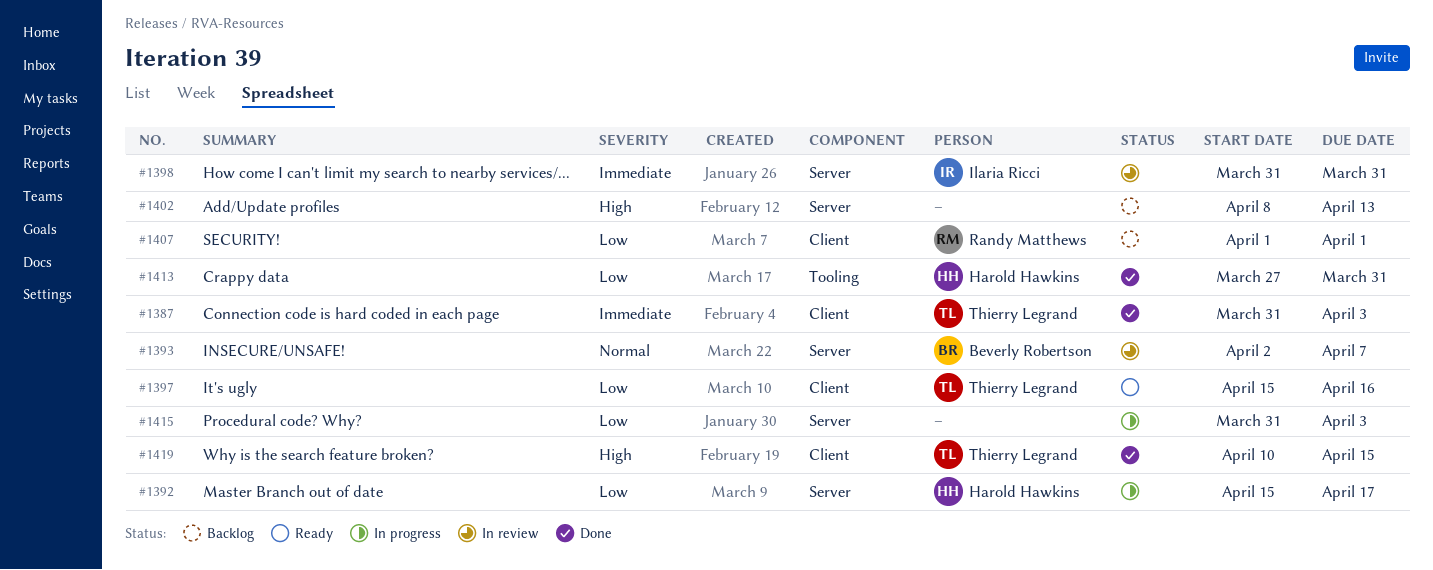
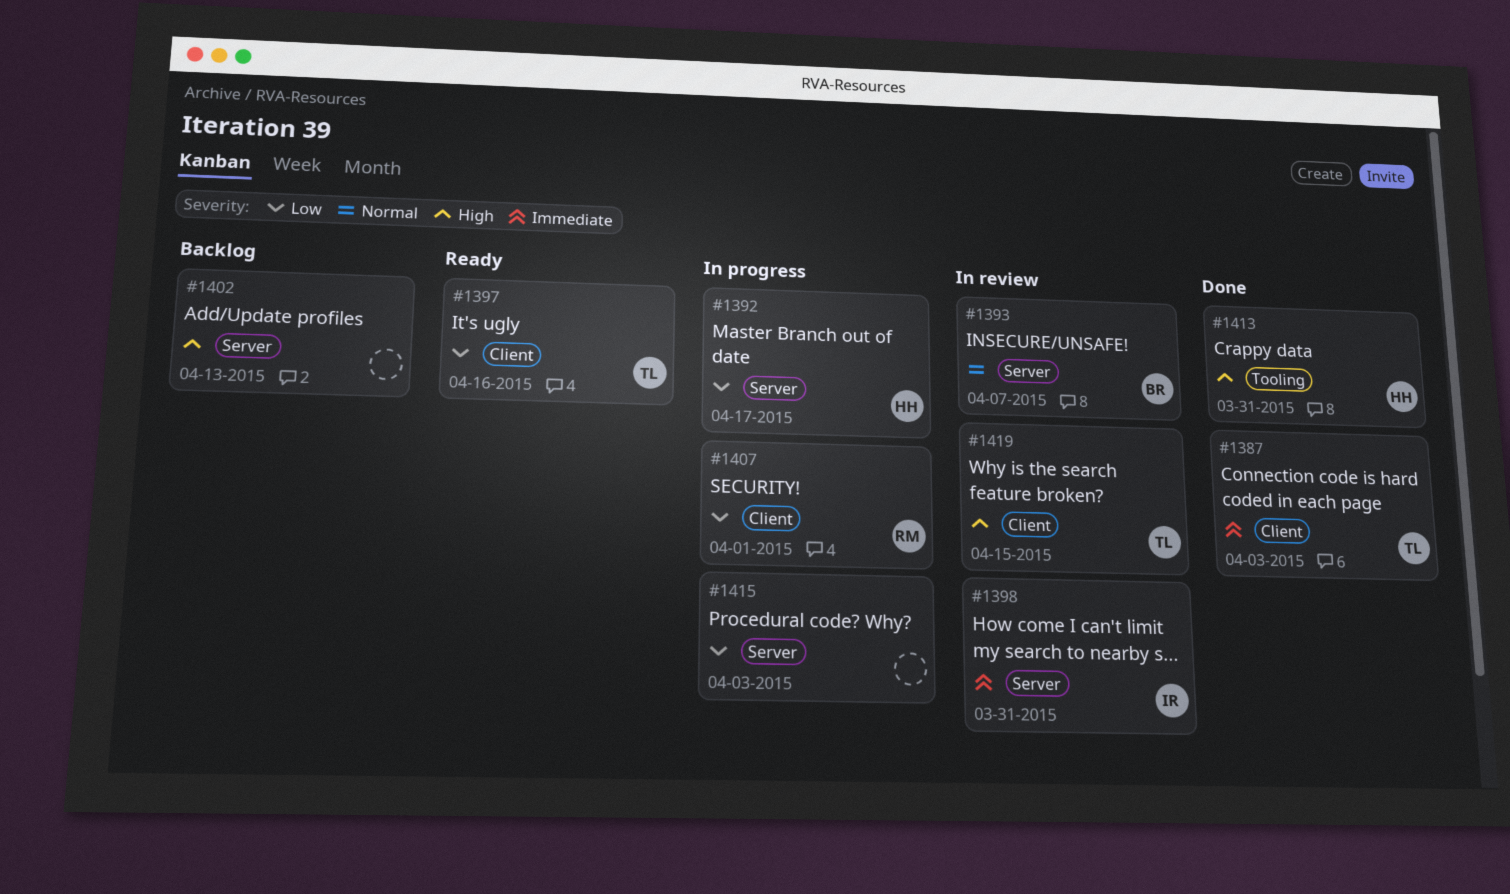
#1407, status: Backlog -> In progress
#1413, priority: Low -> High
#1419, status: Done -> In review

